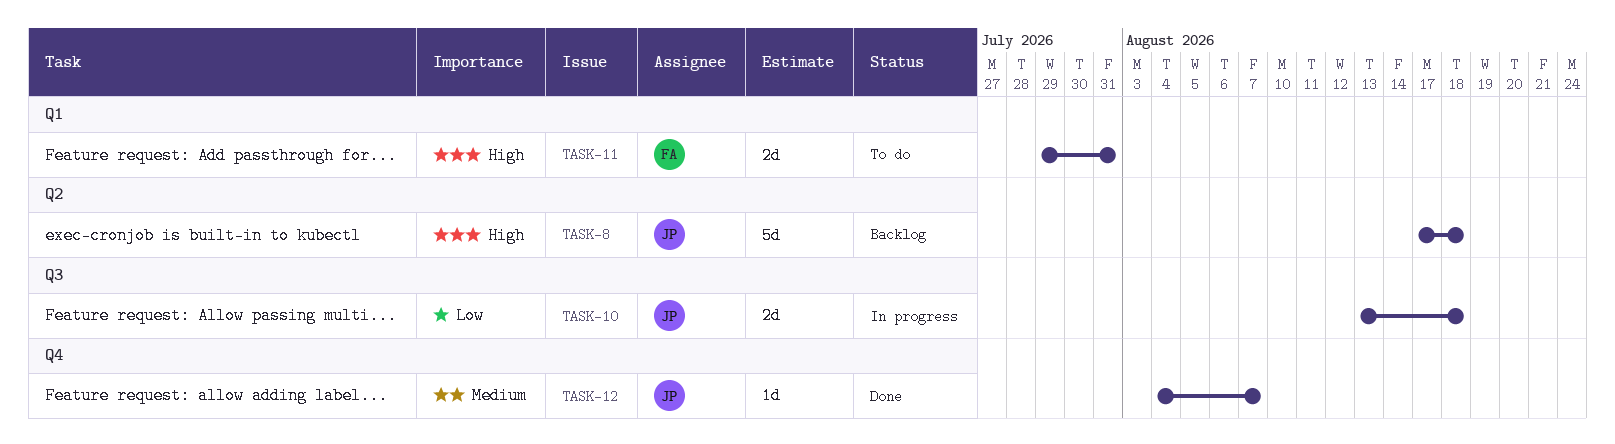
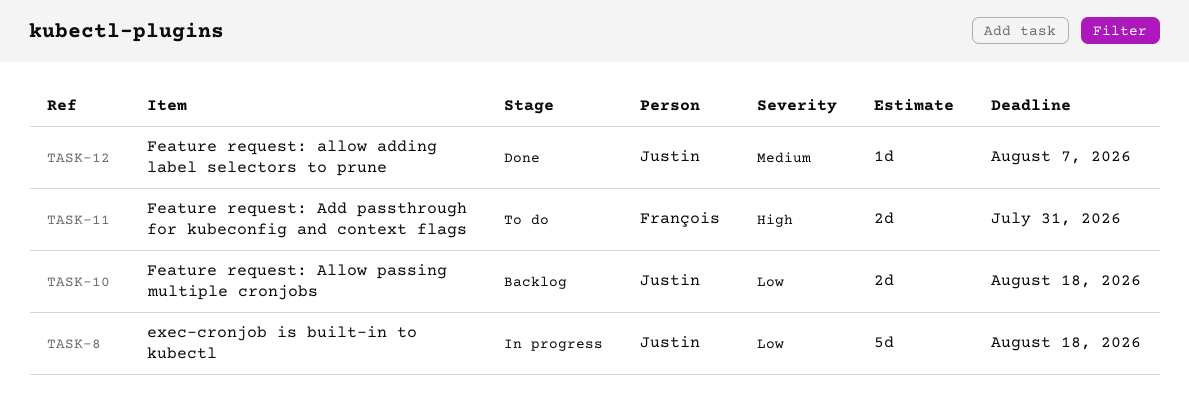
TASK-8, status: Backlog -> In progress
TASK-8, priority: High -> Low
TASK-10, status: In progress -> Backlog

